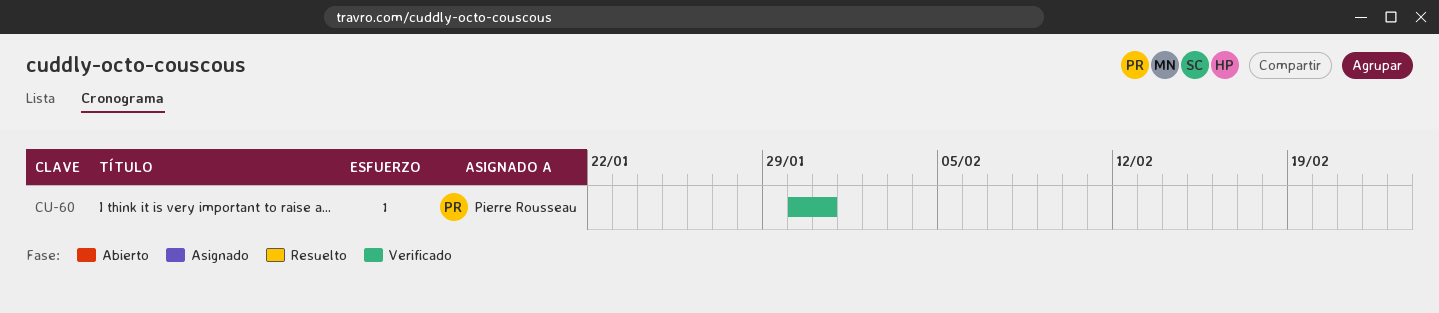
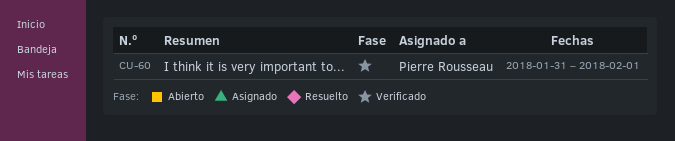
CU-60, start: Jan 30 -> Jan 31
CU-60, due: Jan 31 -> Feb 1

